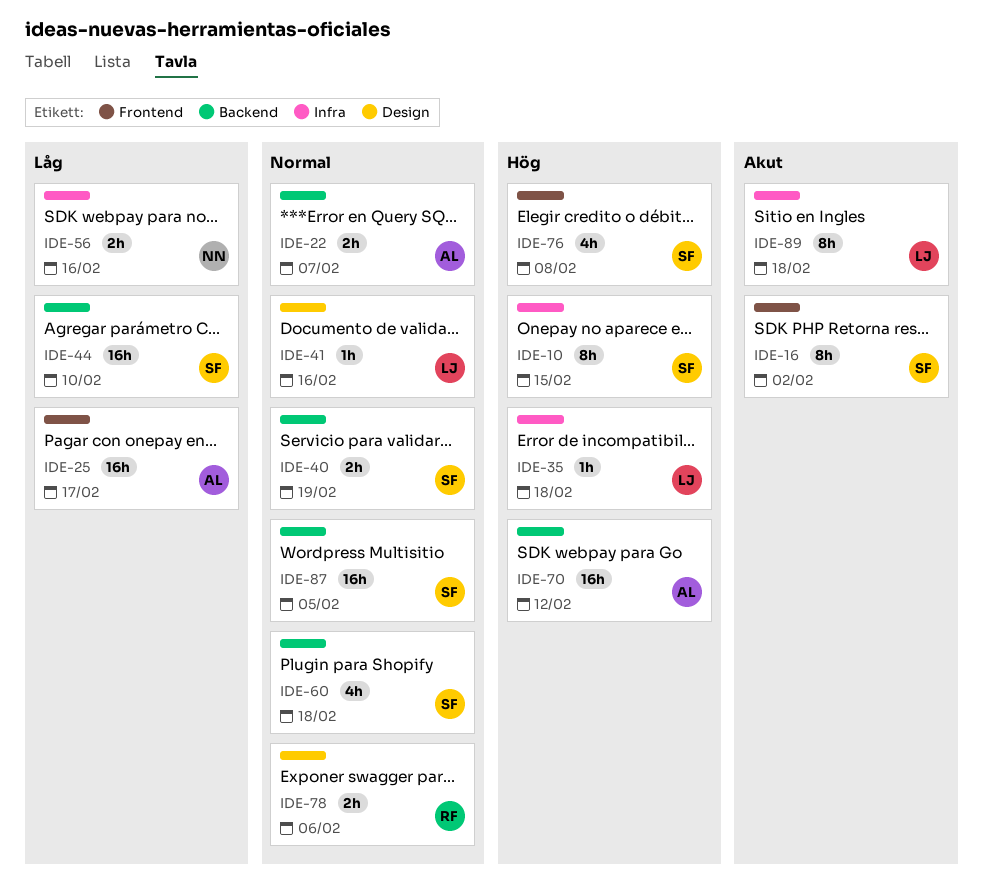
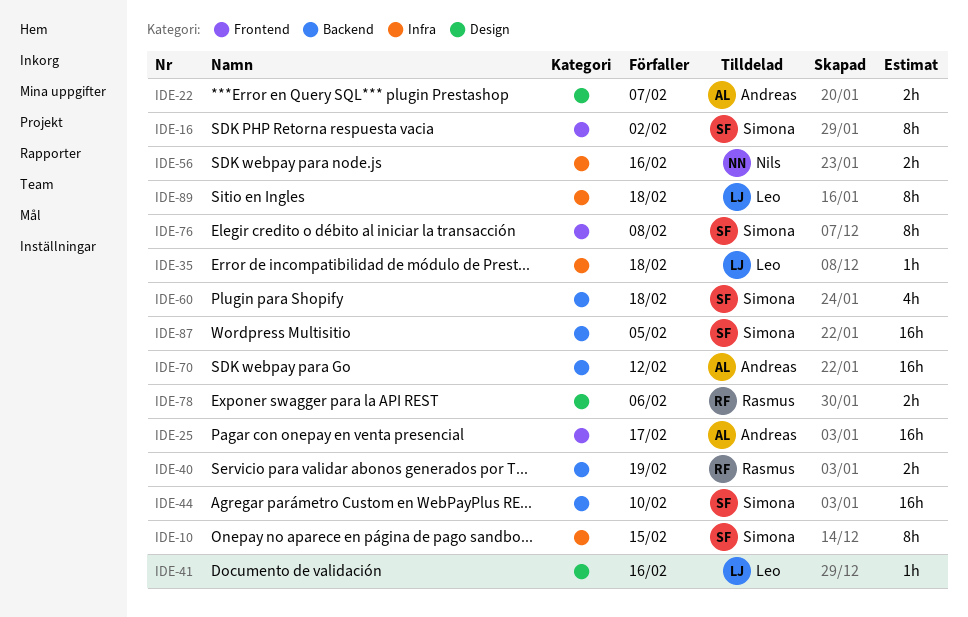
IDE-22, label: Backend -> Design
IDE-40, owner: Simona -> Rasmus
IDE-76, estimate: 4h -> 8h

